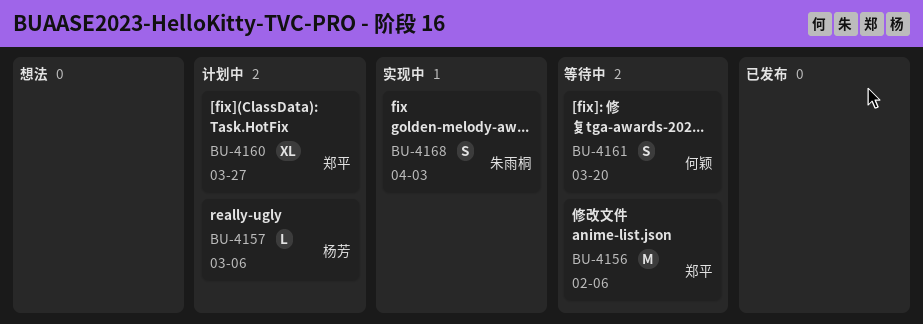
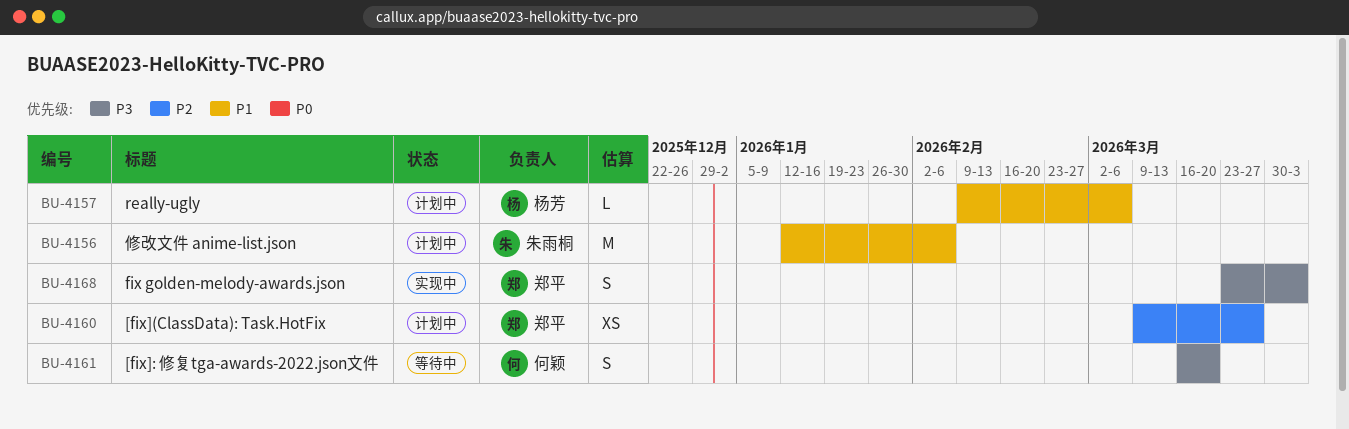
BU-4156, status: 等待中 -> 计划中
BU-4156, owner: 郑平 -> 朱雨桐
BU-4160, estimate: XL -> XS
BU-4168, owner: 朱雨桐 -> 郑平

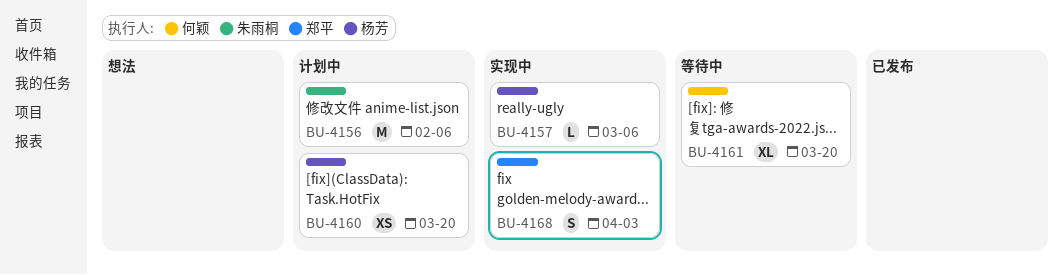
BU-4157, status: 计划中 -> 实现中
BU-4160, owner: 郑平 -> 杨芳
BU-4160, due: Mar 27 -> Mar 20
BU-4161, estimate: S -> XL

